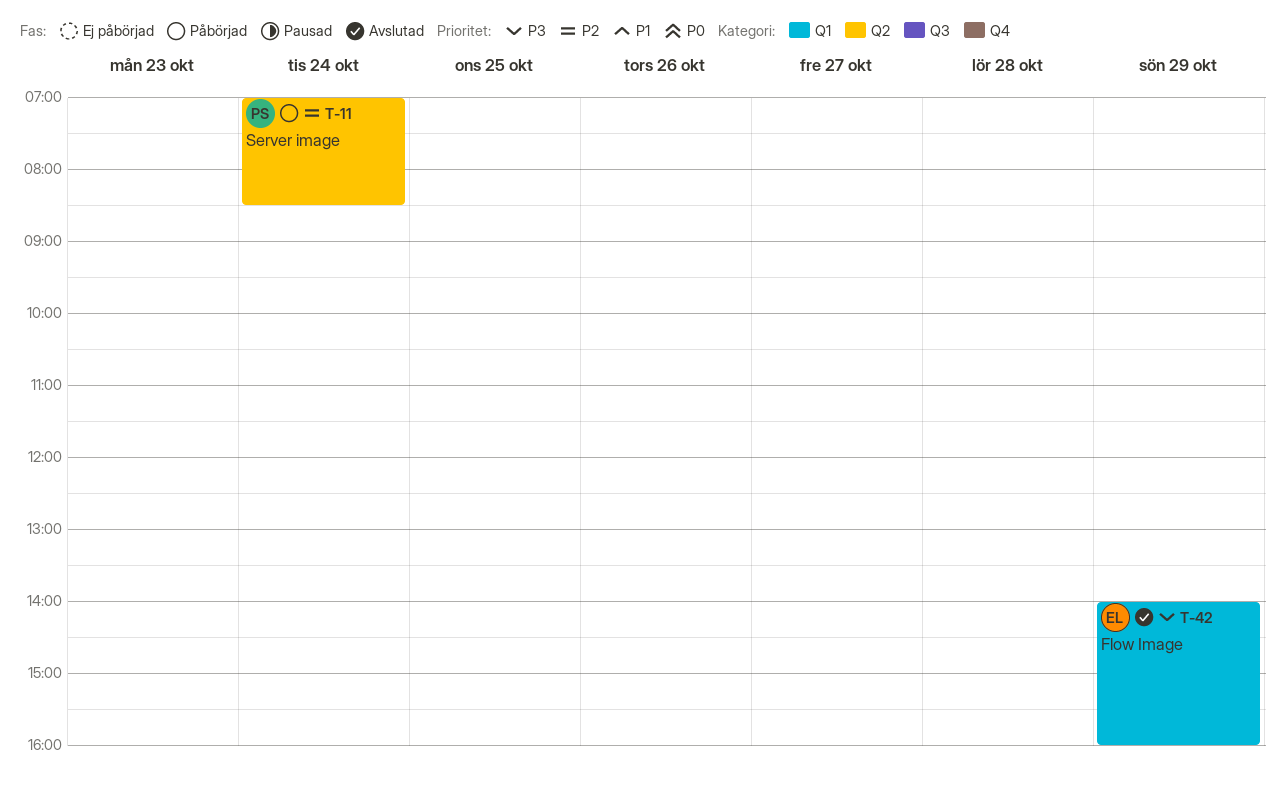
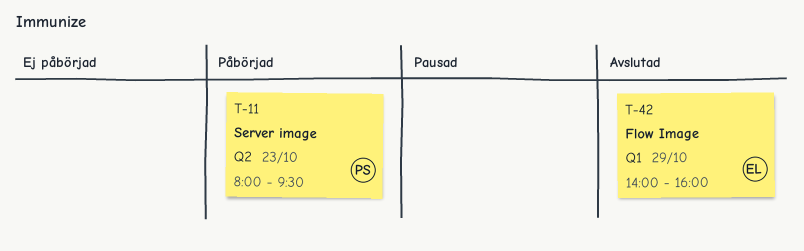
T-11, day: Oct 24 -> Oct 23
T-11, begins: 07:00 -> 08:00
T-11, ends: 08:30 -> 09:30

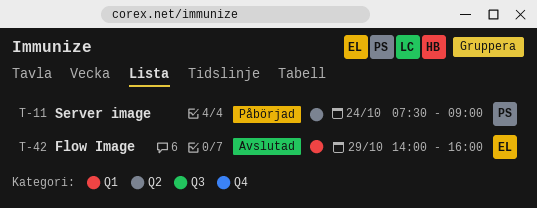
T-11, day: Oct 23 -> Oct 24
T-11, begins: 08:00 -> 07:30
T-11, ends: 09:30 -> 09:00

